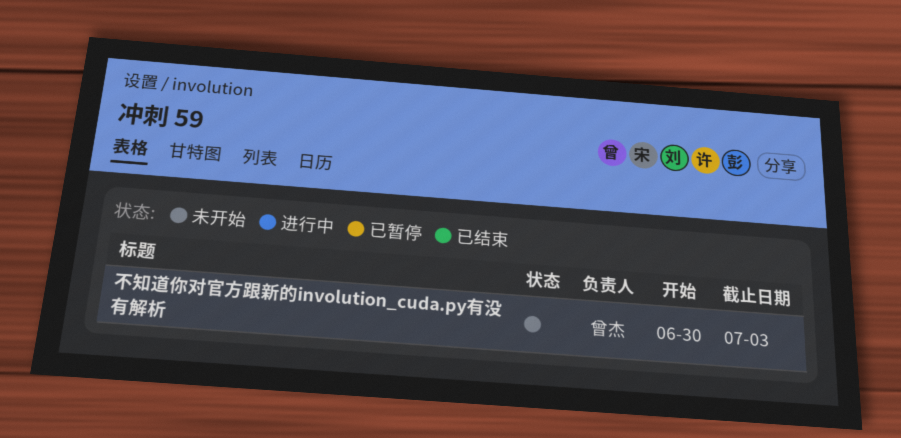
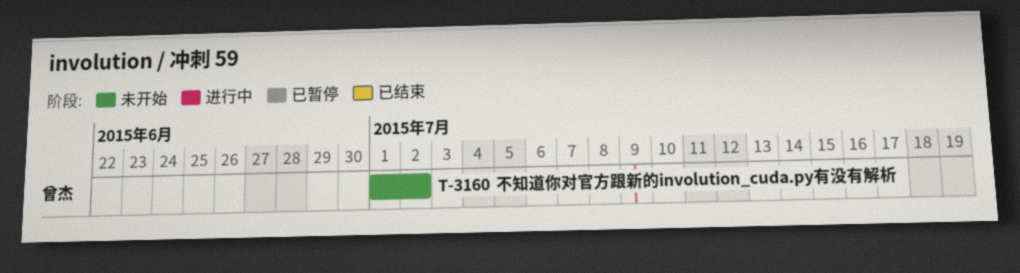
不知道你对官方跟新的involution_cuda.py有没有解析, start: Jun 30 -> Jul 1
不知道你对官方跟新的involution_cuda.py有没有解析, due: Jul 3 -> Jul 2

